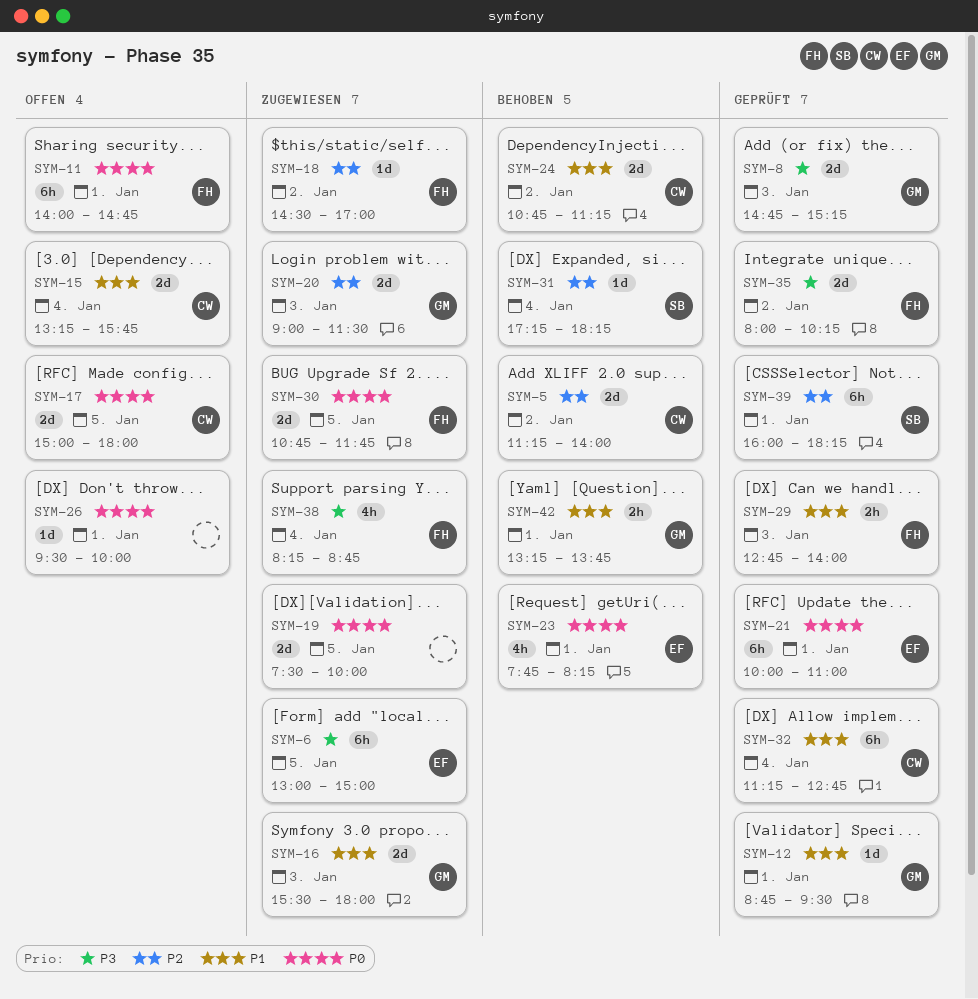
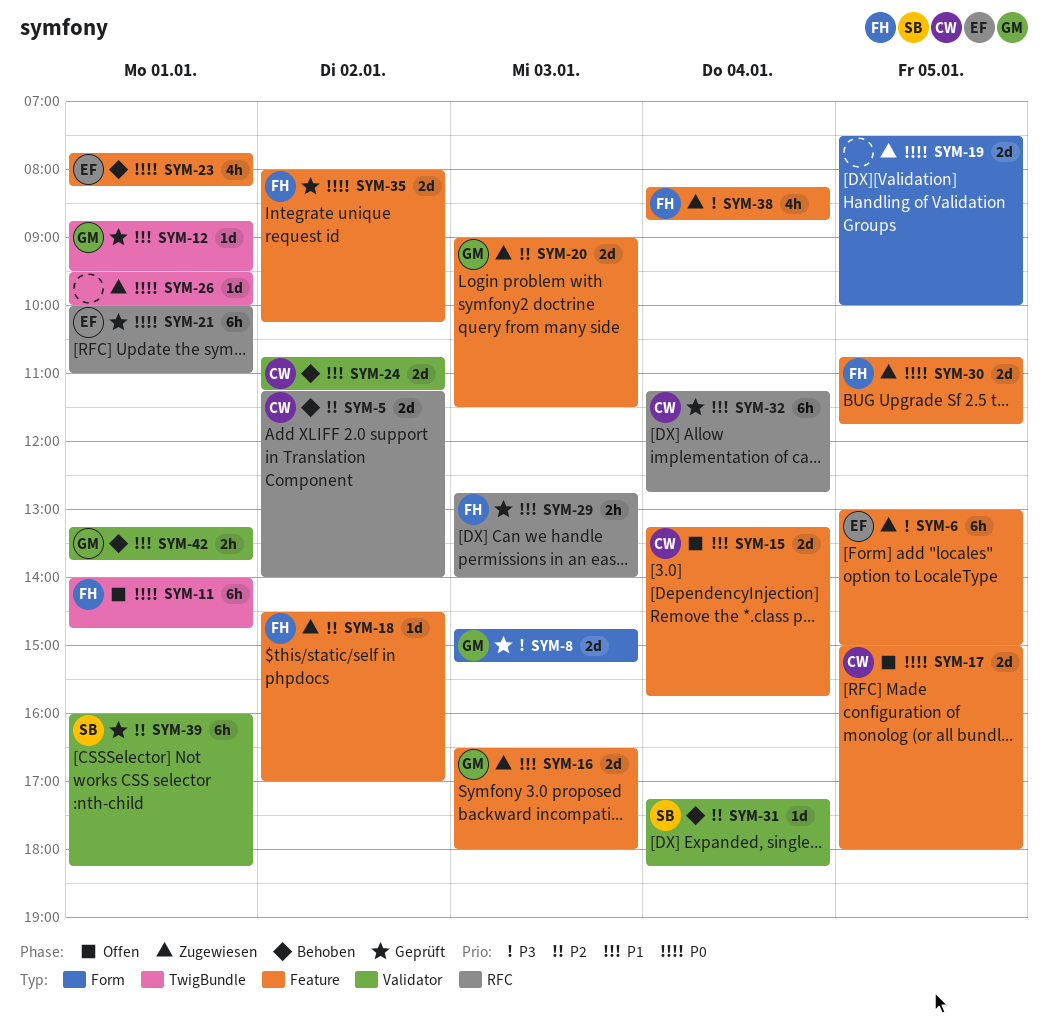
SYM-16, begins: 15:30 -> 16:30
SYM-26, status: Offen -> Zugewiesen
SYM-35, priority: P3 -> P0

